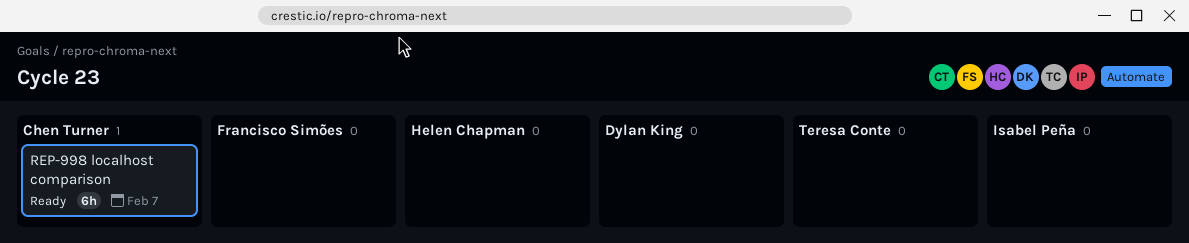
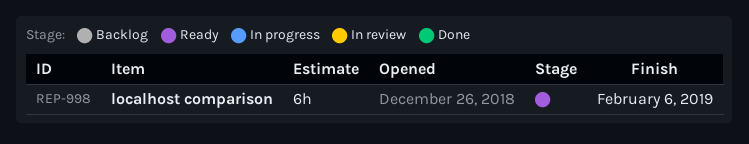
REP-998, due: Feb 7 -> Feb 6

